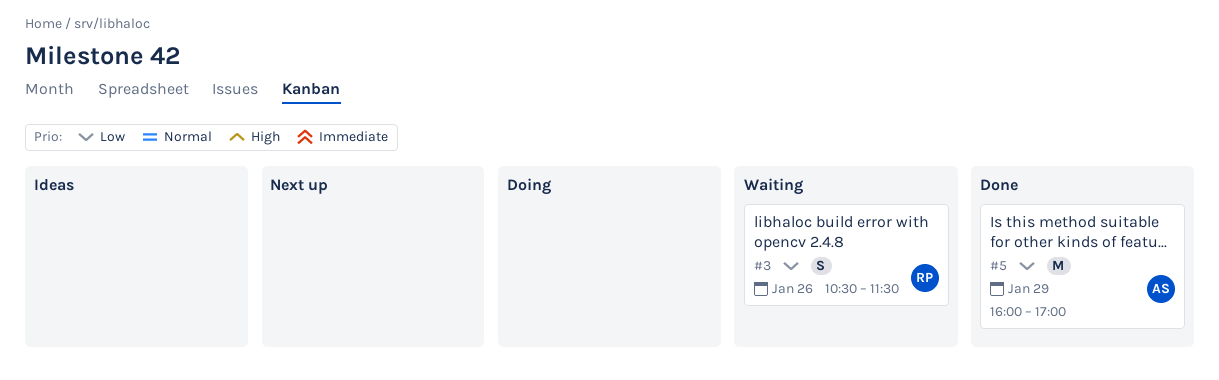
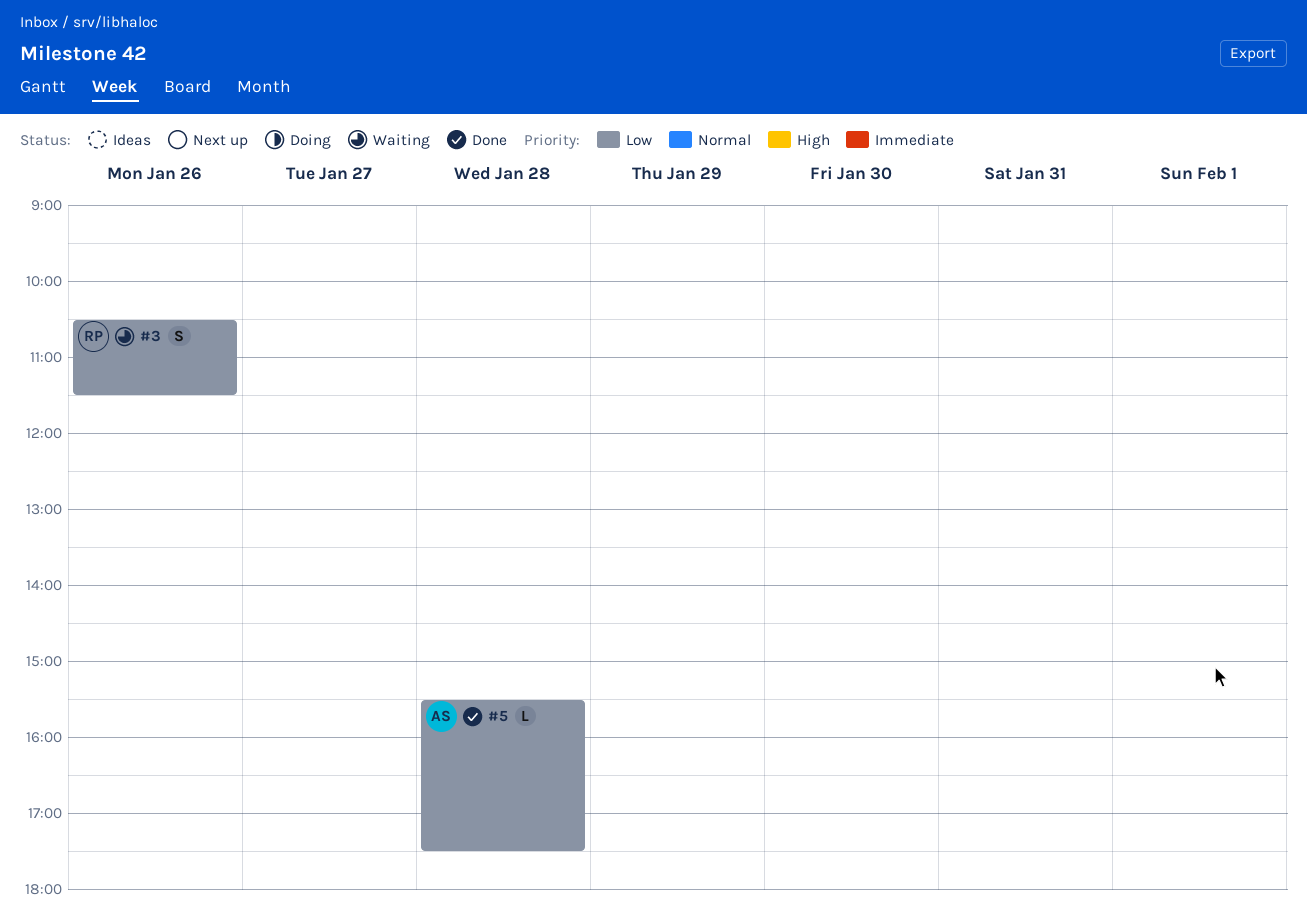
#5, estimate: M -> L
#5, day: Jan 29 -> Jan 28
#5, begins: 16:00 -> 15:30
#5, ends: 17:00 -> 17:30

